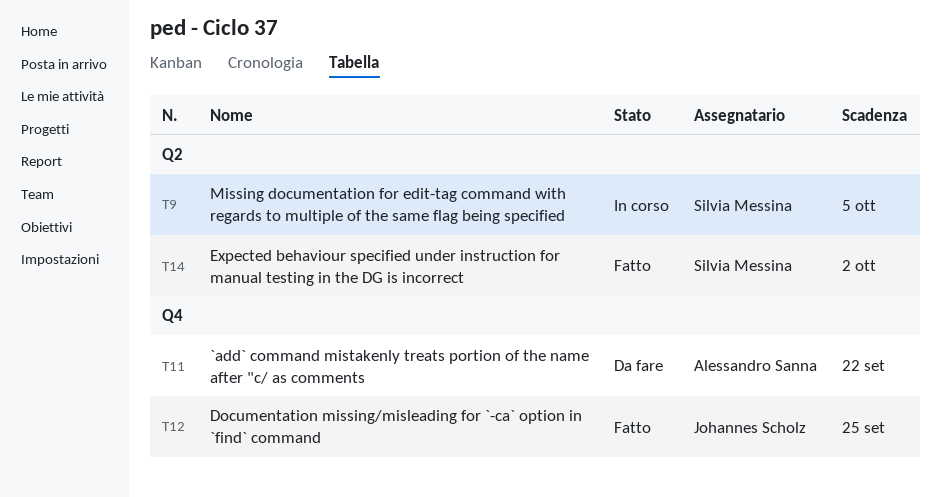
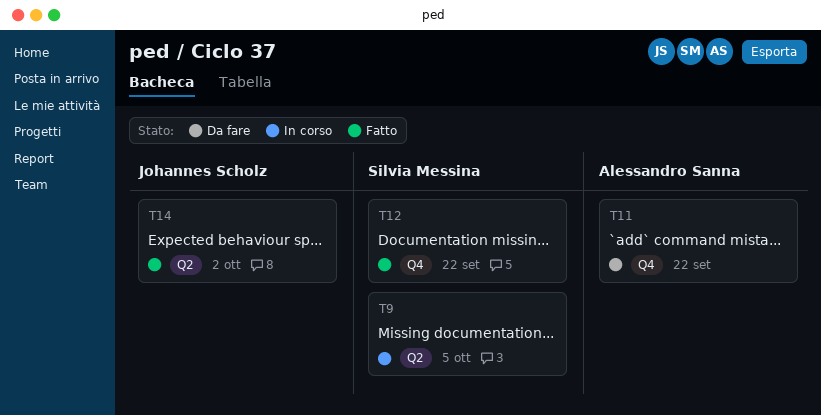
T12, owner: Johannes Scholz -> Silvia Messina
T12, due: Sep 25 -> Sep 22
T14, owner: Silvia Messina -> Johannes Scholz

